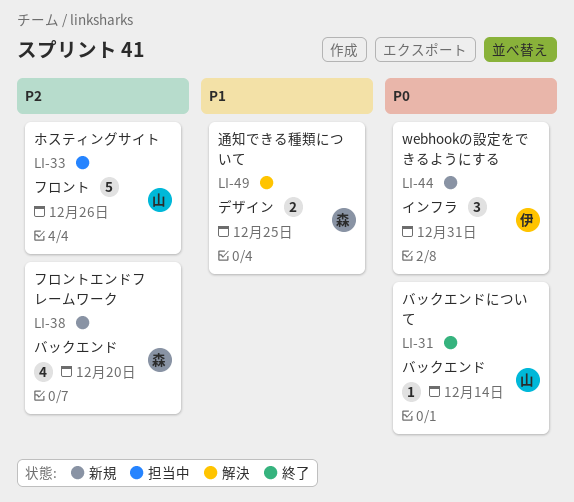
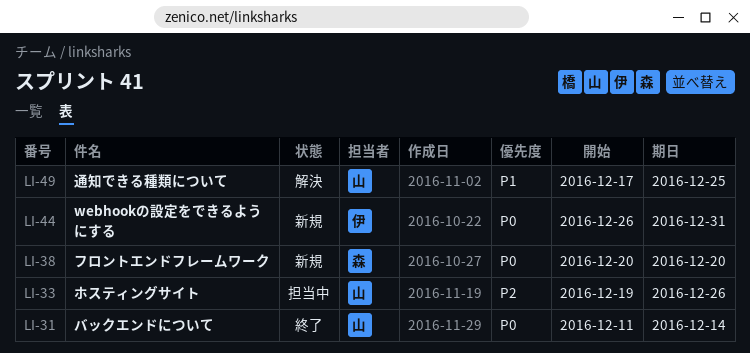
LI-38, priority: P2 -> P0
LI-49, owner: 森 -> 山

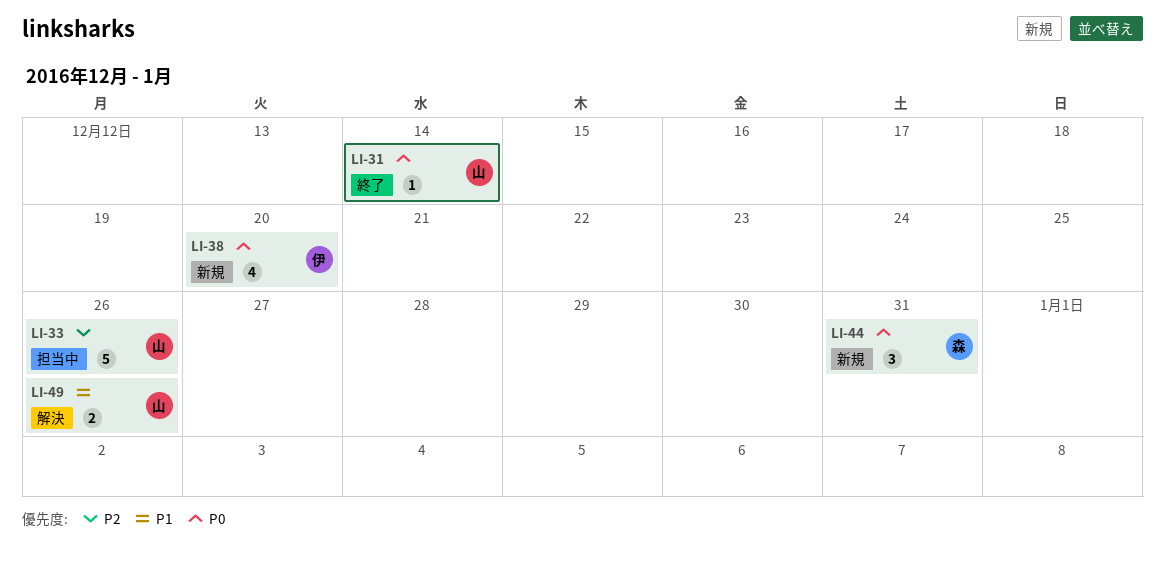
LI-38, owner: 森 -> 伊
LI-44, owner: 伊 -> 森
LI-49, due: Dec 25 -> Dec 26

